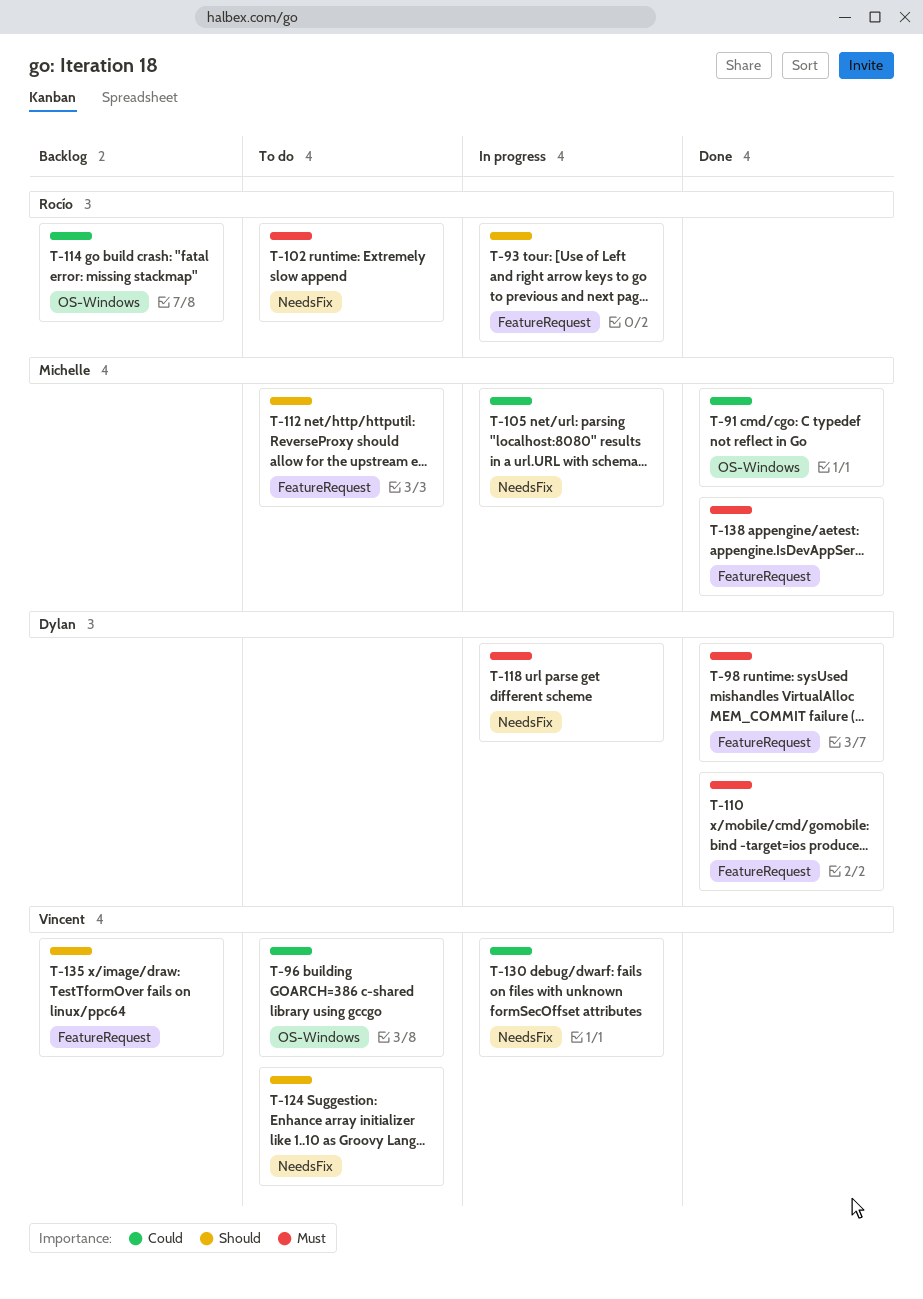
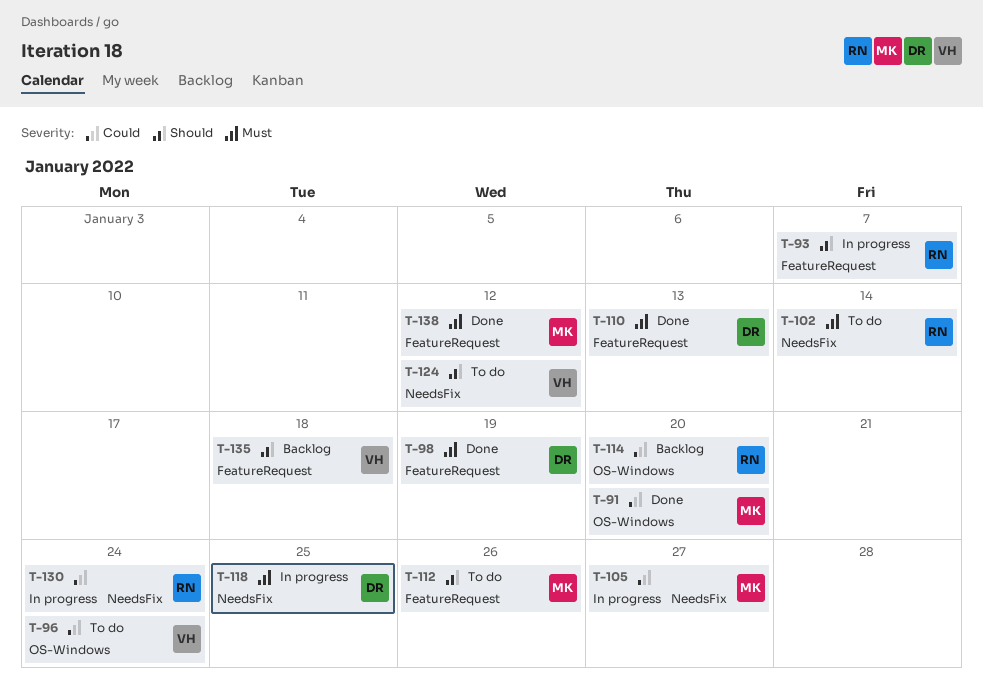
T-130, owner: Vincent -> Rocío

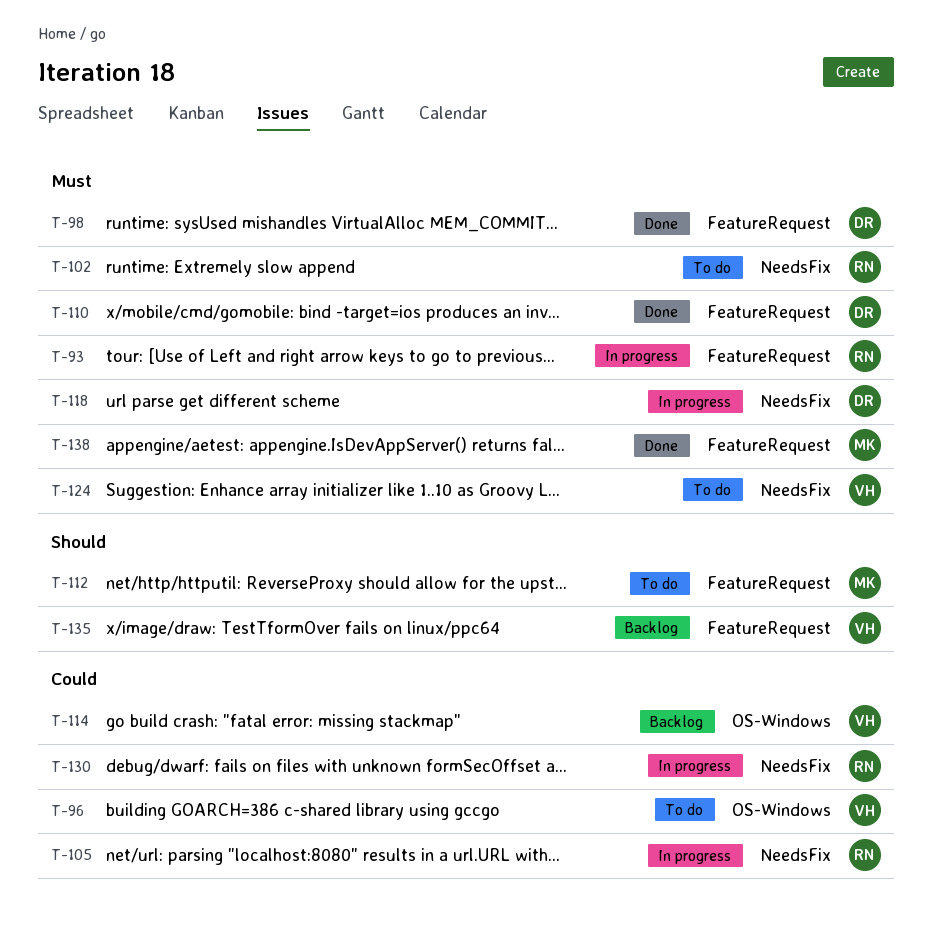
T-91: present -> none
T-93, priority: Should -> Must
T-105, owner: MK -> RN
T-114, owner: RN -> VH
T-124, priority: Should -> Must

